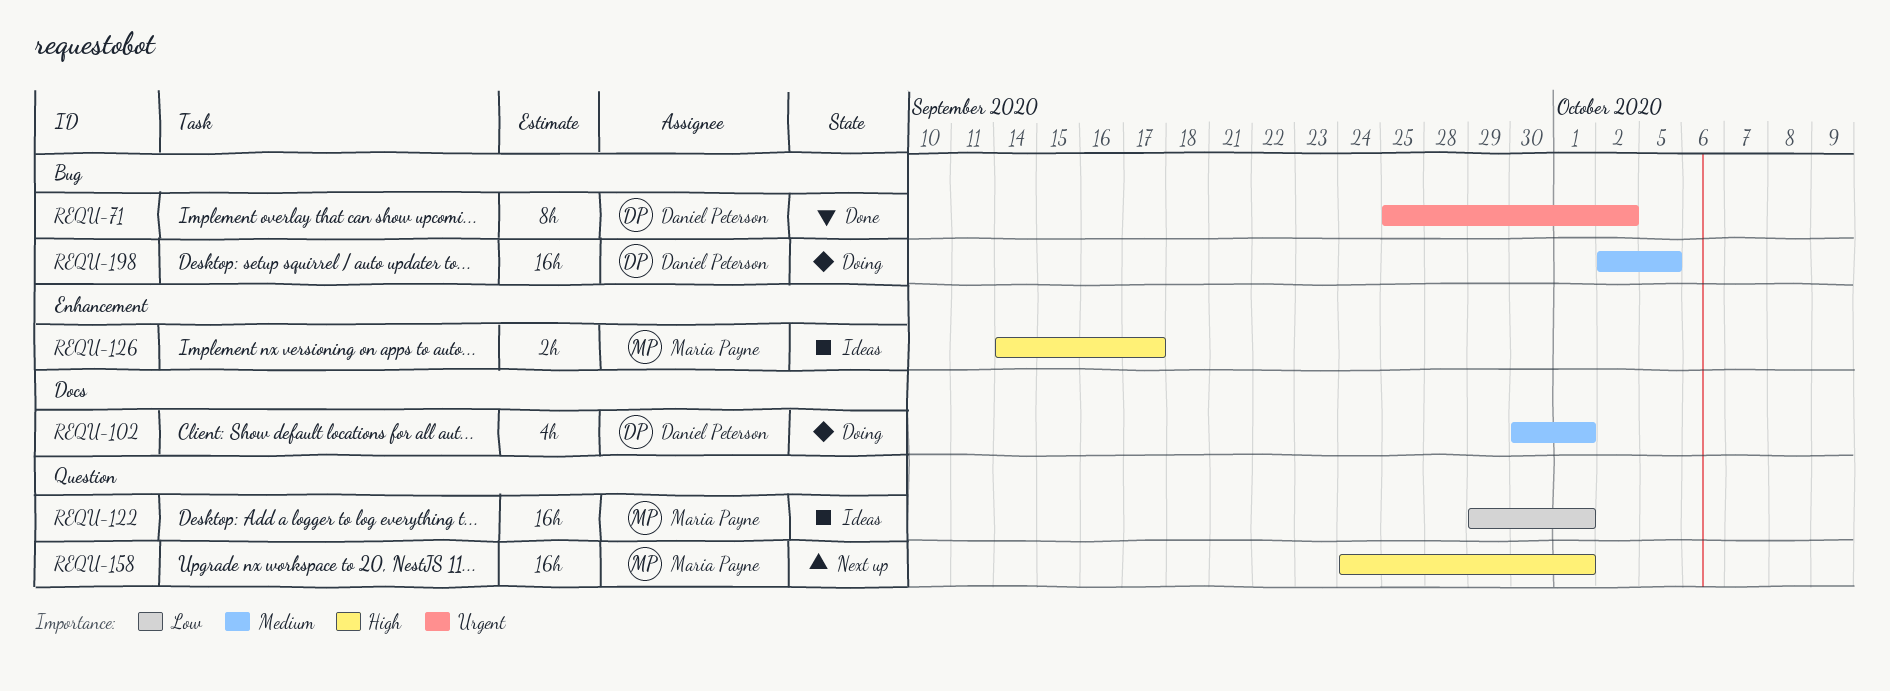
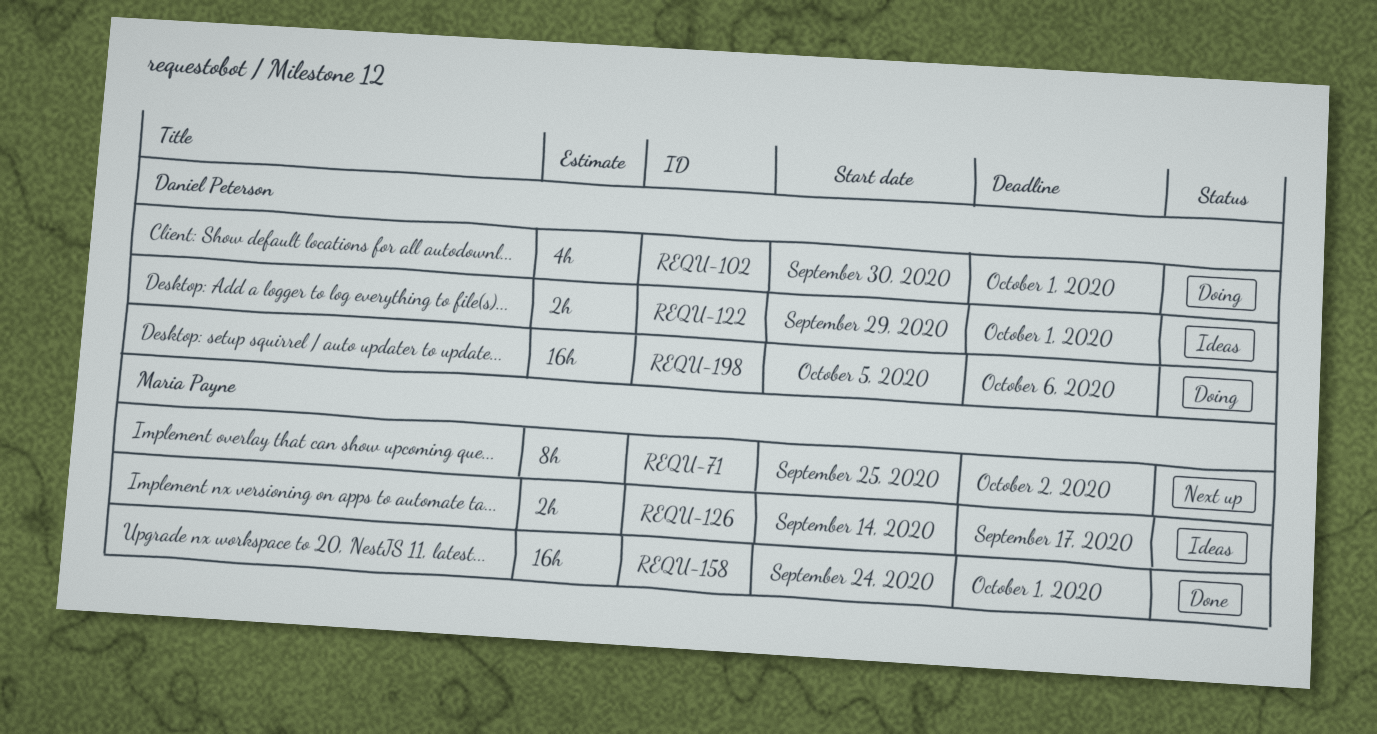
REQU-71, status: Done -> Next up
REQU-71, owner: Daniel Peterson -> Maria Payne
REQU-122, owner: Maria Payne -> Daniel Peterson
REQU-122, estimate: 16h -> 2h
REQU-158, status: Next up -> Done
REQU-198, start: Oct 2 -> Oct 5
REQU-198, due: Oct 5 -> Oct 6

